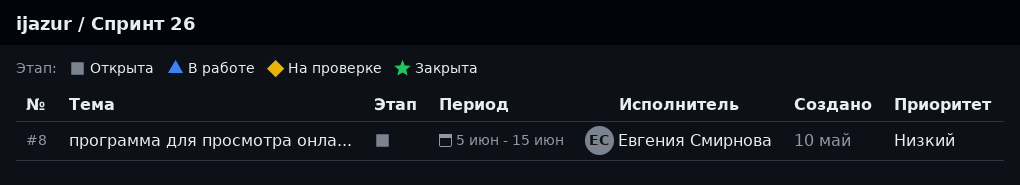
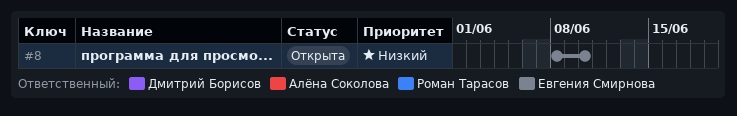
#8, start: Jun 5 -> Jun 8
#8, due: Jun 15 -> Jun 10

